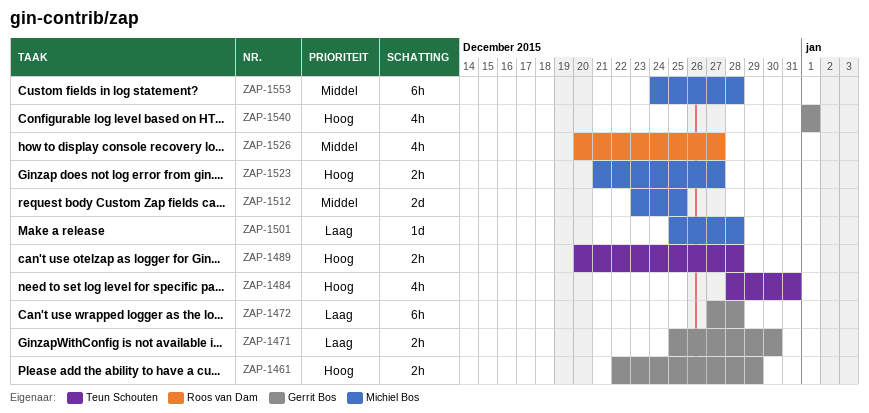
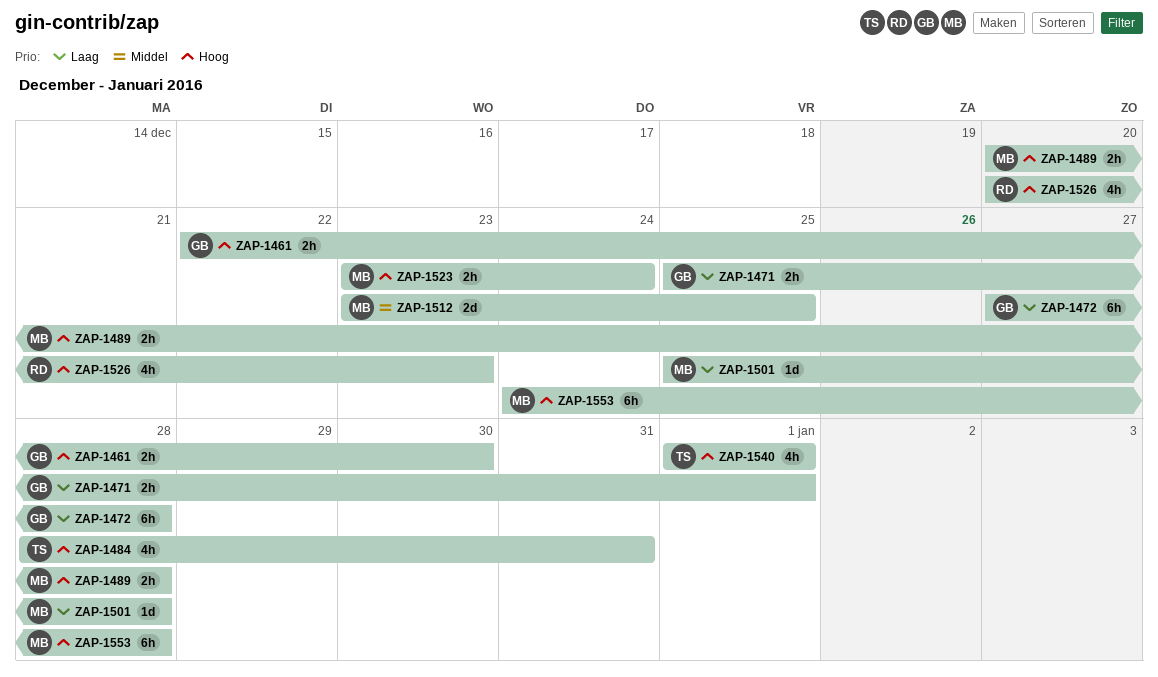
ZAP-1461, due: Dec 29 -> Dec 30
ZAP-1471, due: Dec 30 -> Jan 1
ZAP-1489, owner: Teun Schouten -> Michiel Bos
ZAP-1523, start: Dec 21 -> Dec 23
ZAP-1523, due: Dec 27 -> Dec 24
ZAP-1526, priority: Middel -> Hoog
ZAP-1526, due: Dec 27 -> Dec 23
ZAP-1540, owner: Gerrit Bos -> Teun Schouten
ZAP-1553, priority: Middel -> Hoog

